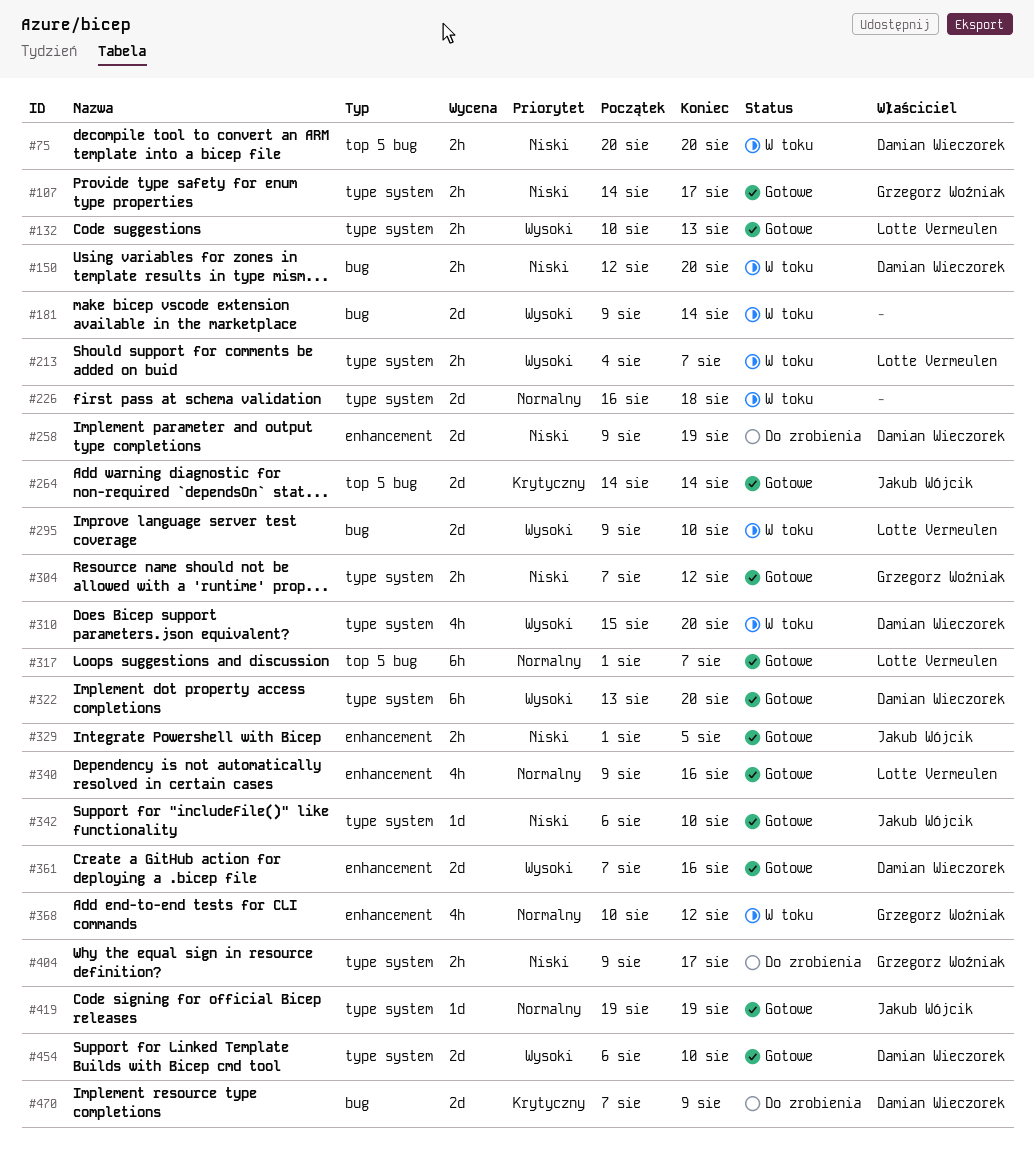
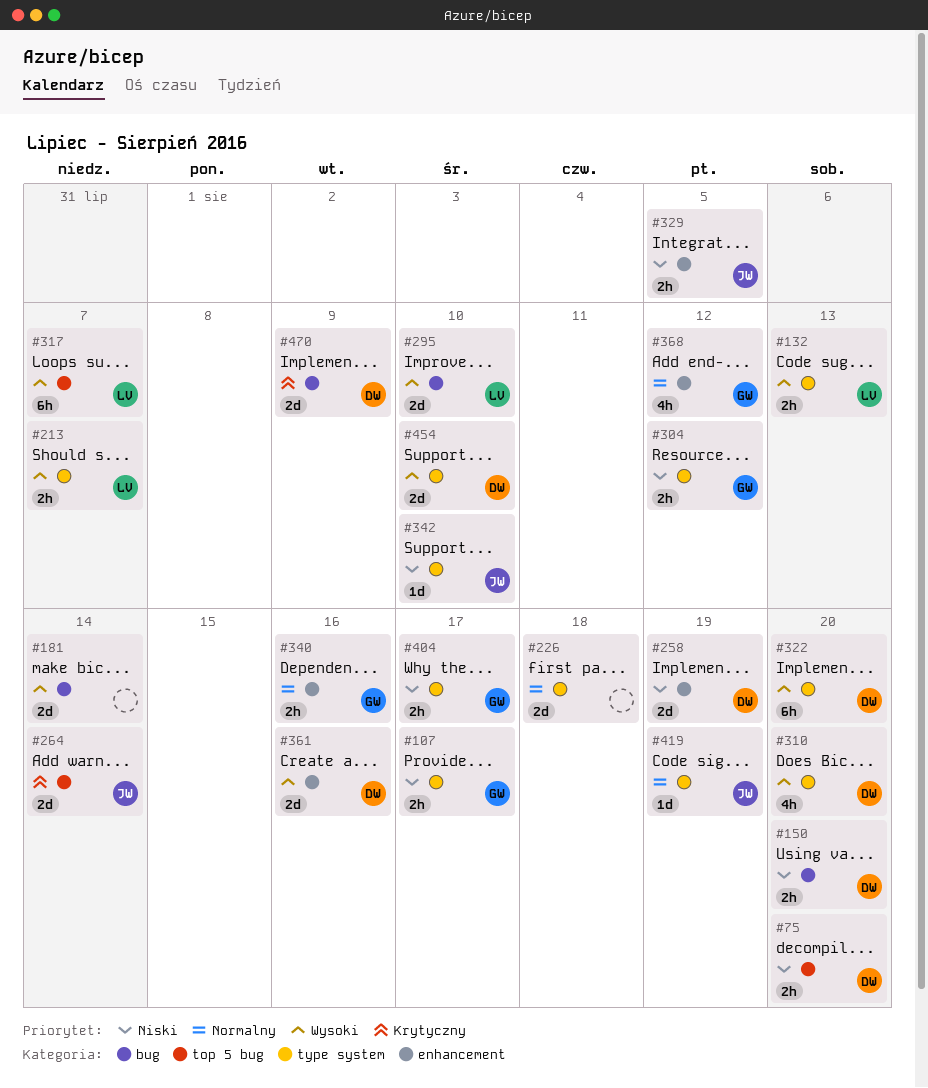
#317, priority: Normalny -> Wysoki
#340, owner: Lotte Vermeulen -> Grzegorz Woźniak
#340, estimate: 4h -> 2h

